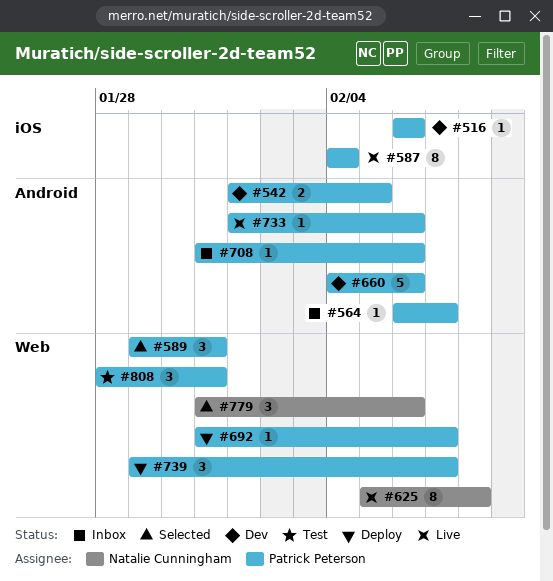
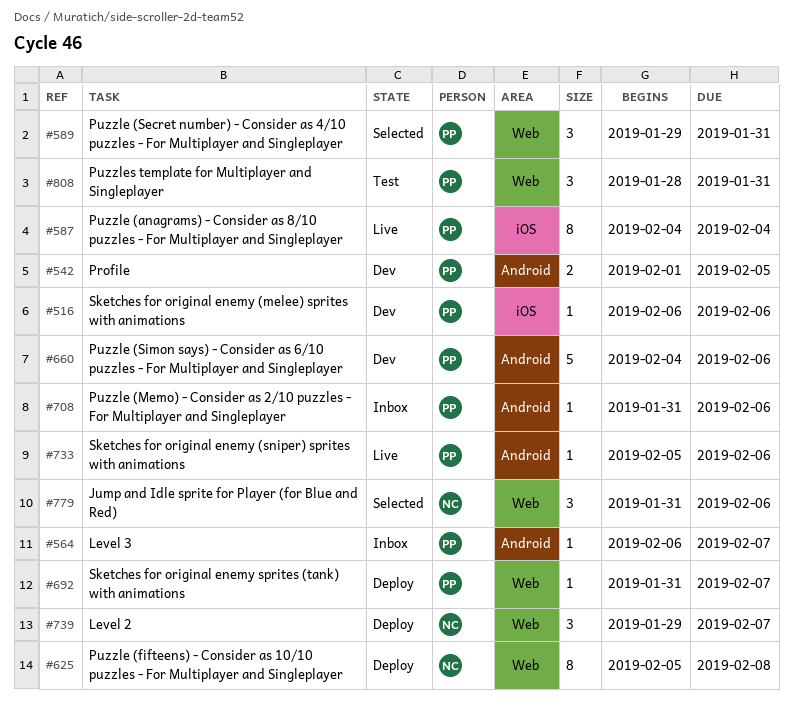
#625, status: Live -> Deploy
#733, start: Feb 1 -> Feb 5
#739, owner: Patrick Peterson -> Natalie Cunningham

